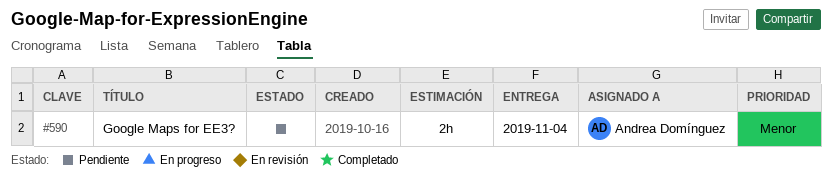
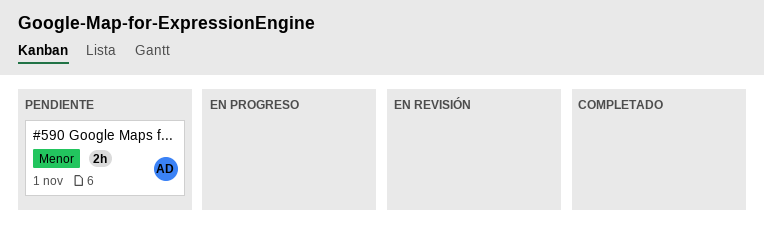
#590, due: Nov 4 -> Nov 1

